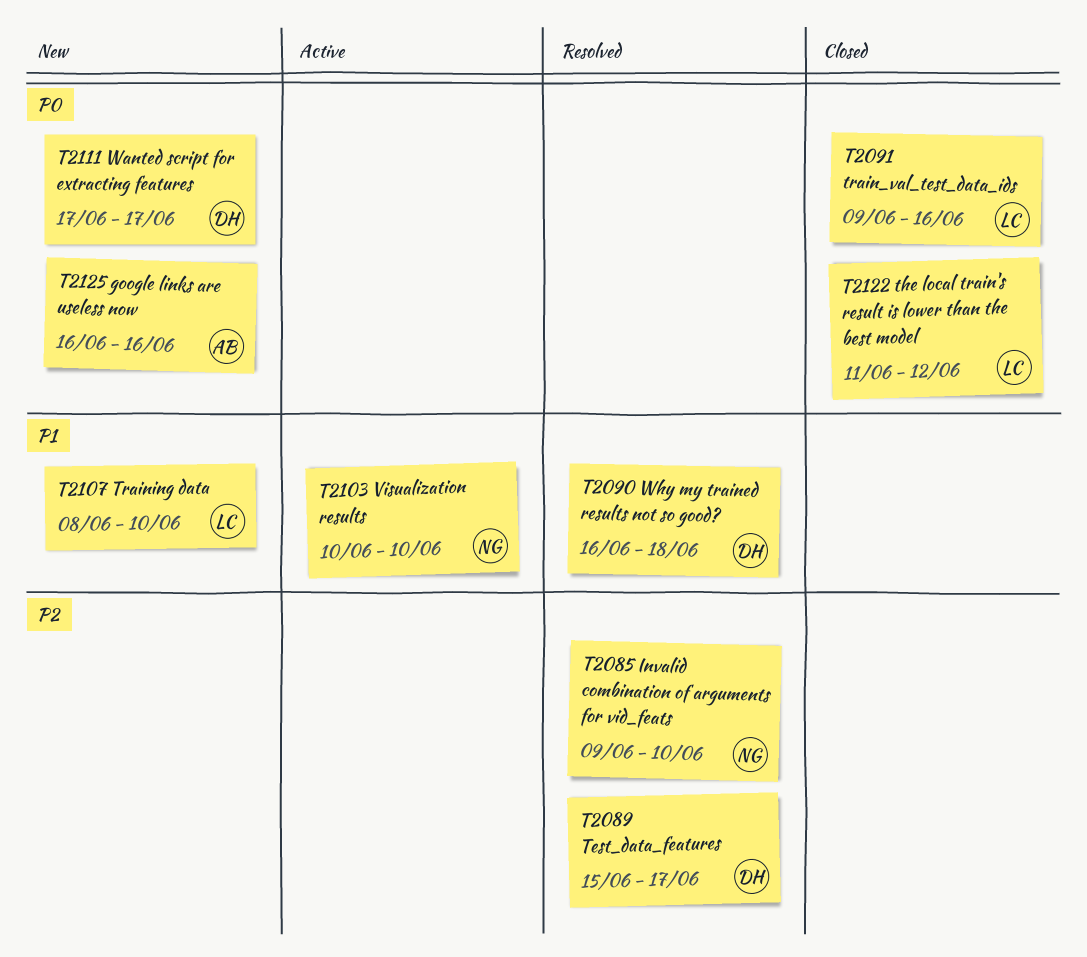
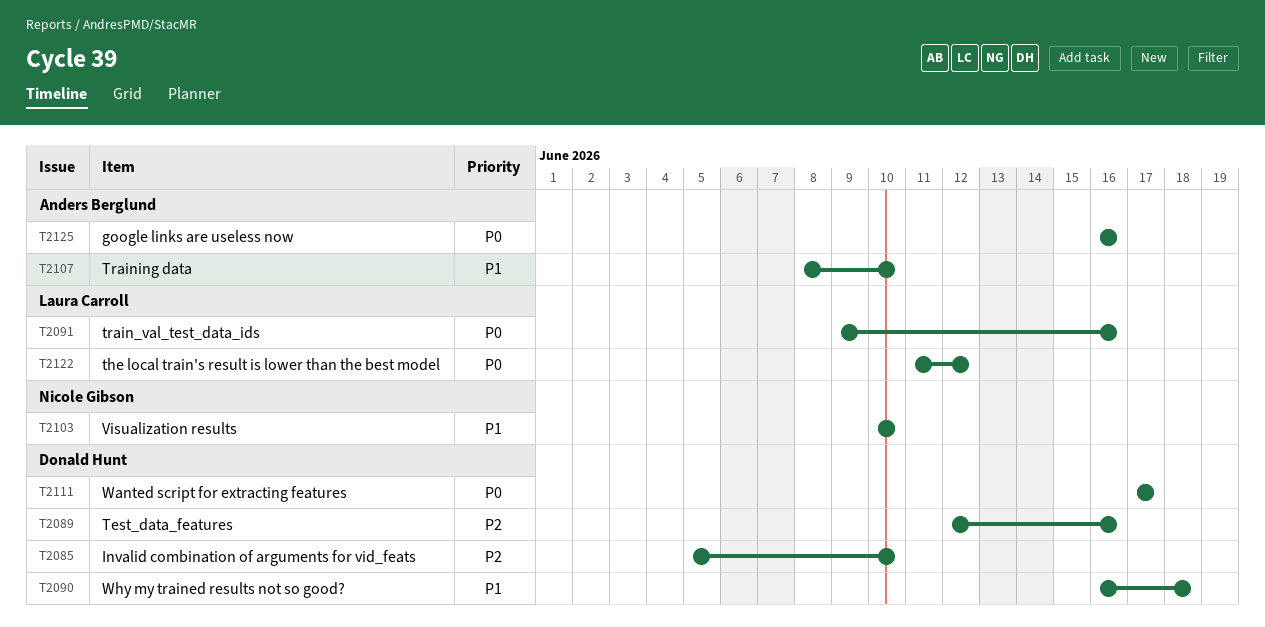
T2085, owner: Nicole Gibson -> Donald Hunt
T2085, start: Jun 9 -> Jun 5
T2089, start: Jun 15 -> Jun 12
T2089, due: Jun 17 -> Jun 16
T2107, owner: Laura Carroll -> Anders Berglund

